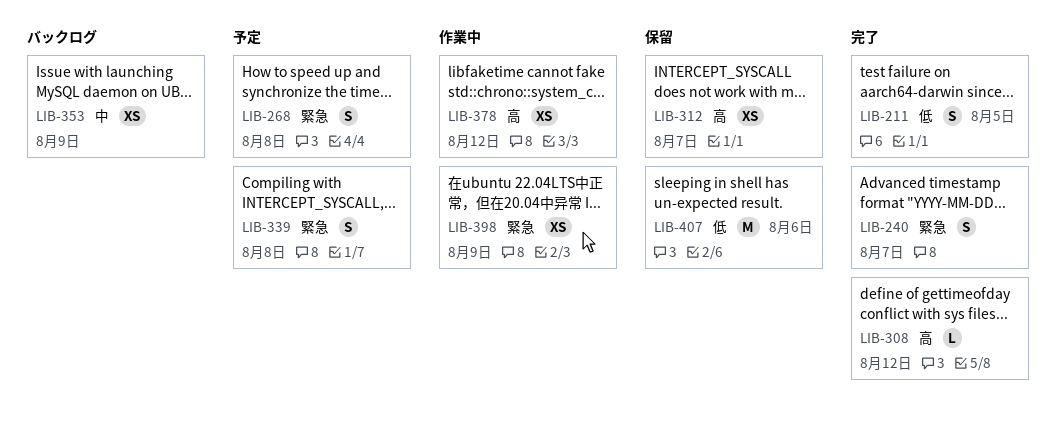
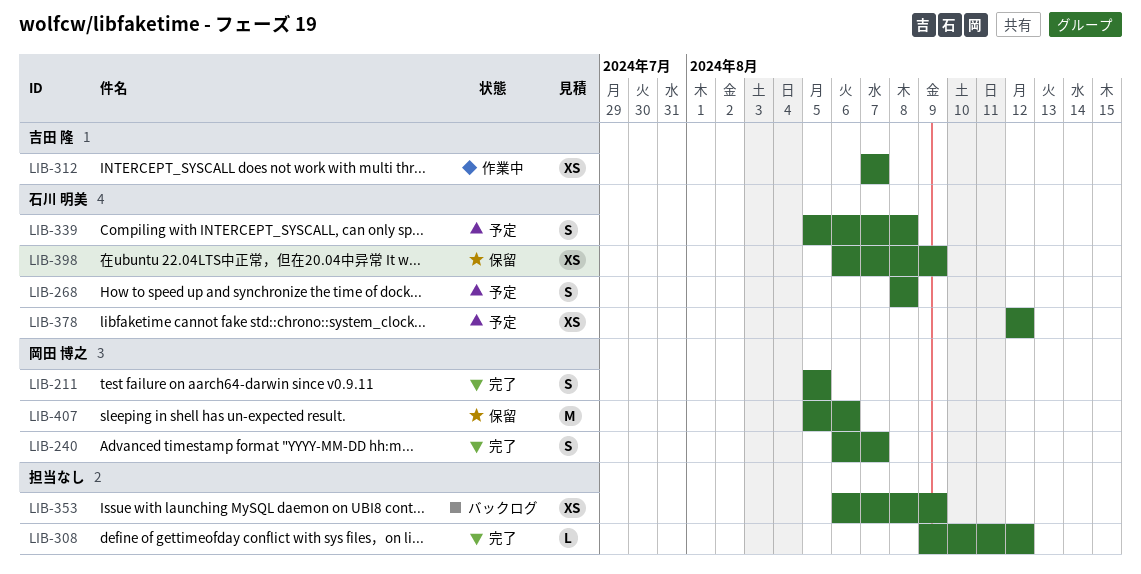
LIB-312, status: 保留 -> 作業中
LIB-378, status: 作業中 -> 予定
LIB-398, status: 作業中 -> 保留

